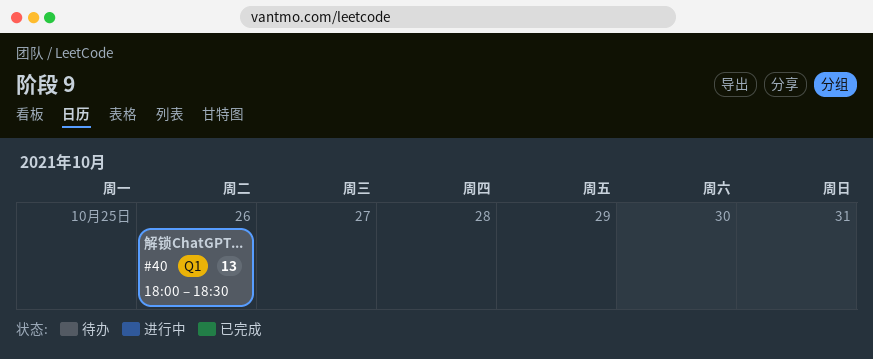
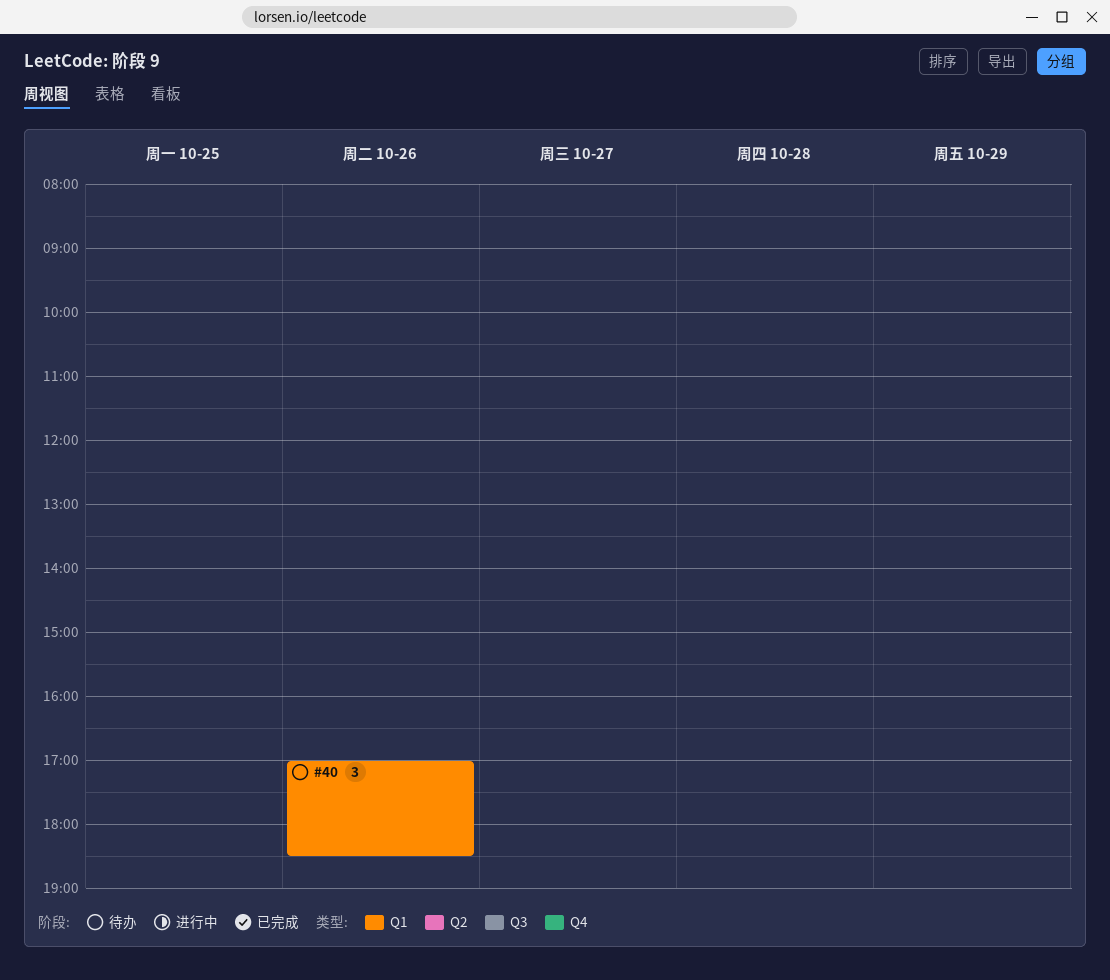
#40, estimate: 13 -> 3
#40, begins: 18:00 -> 17:00

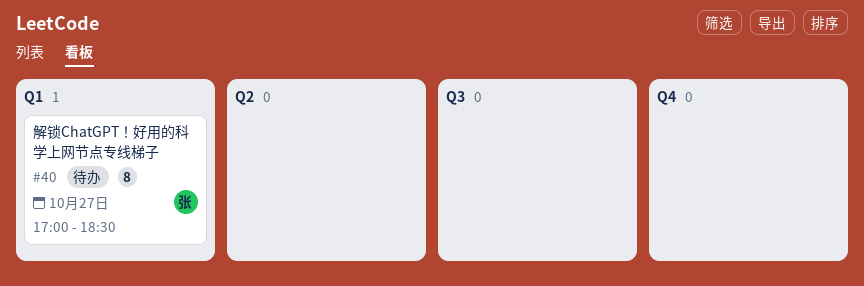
#40, estimate: 3 -> 8
#40, day: Oct 26 -> Oct 27

